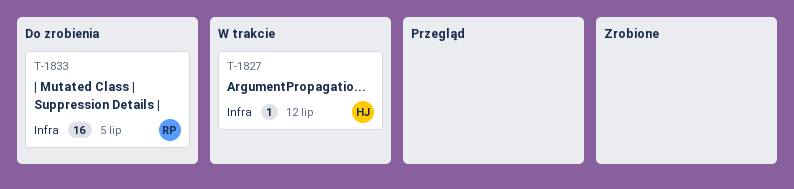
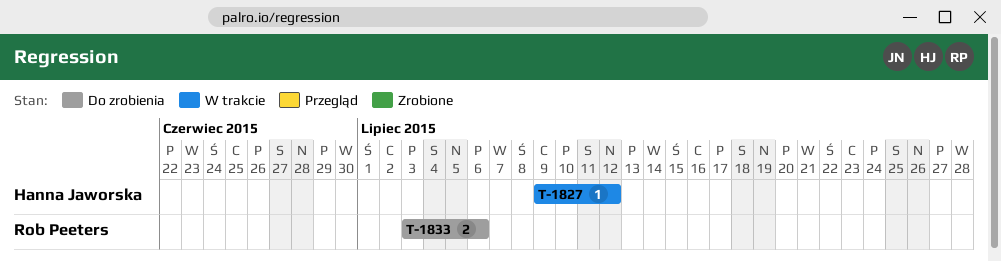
T-1833, estimate: 16 -> 2
T-1833, due: Jul 5 -> Jul 6

